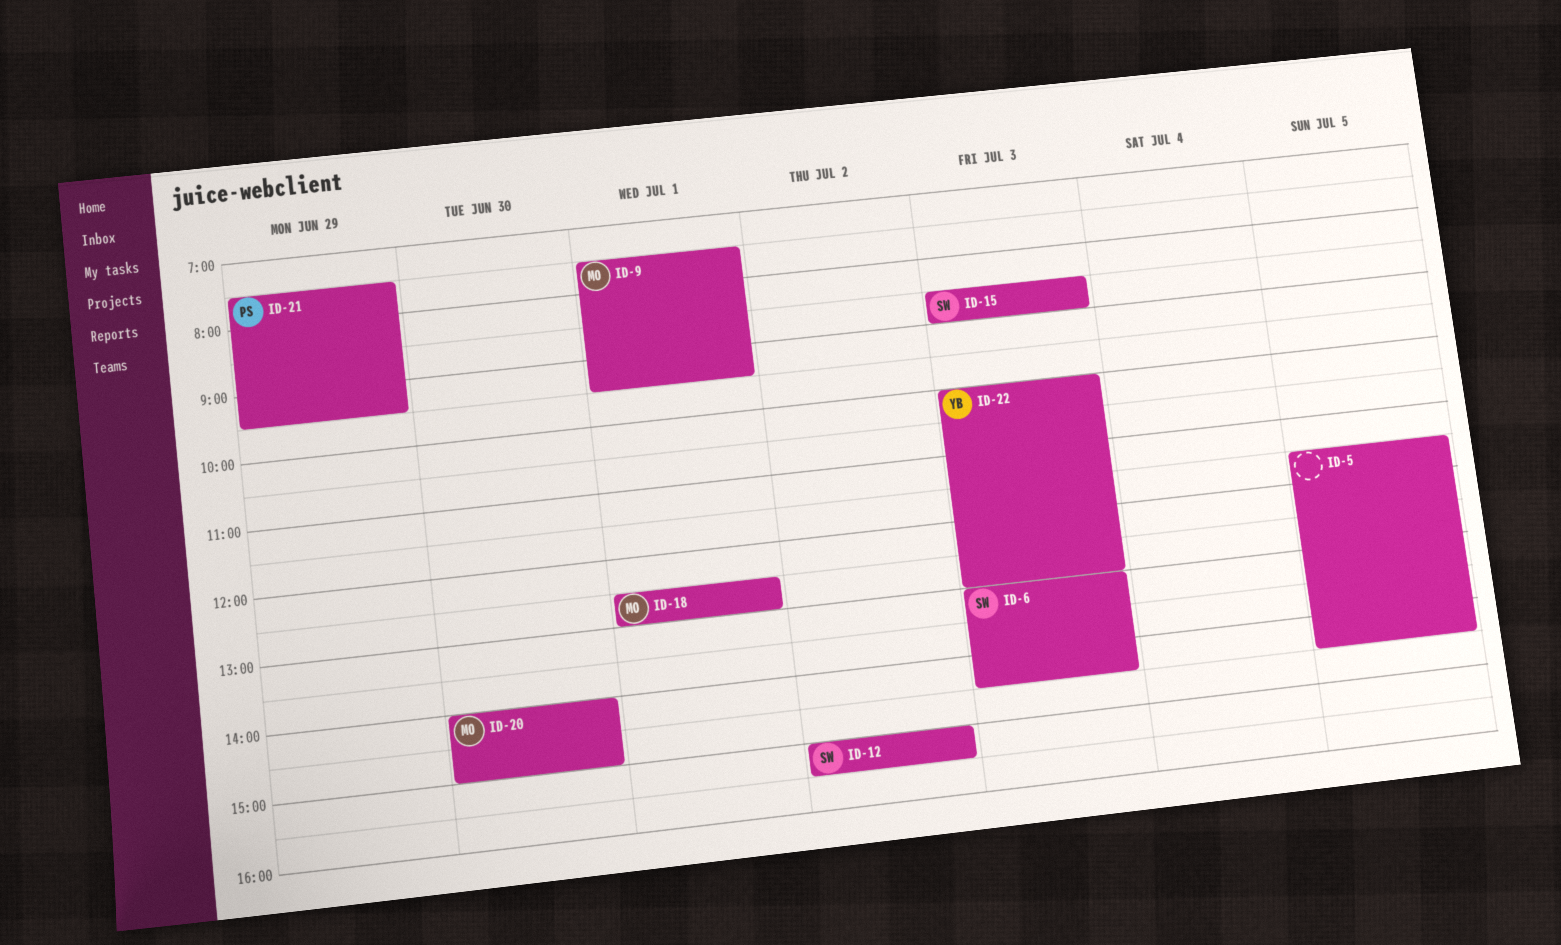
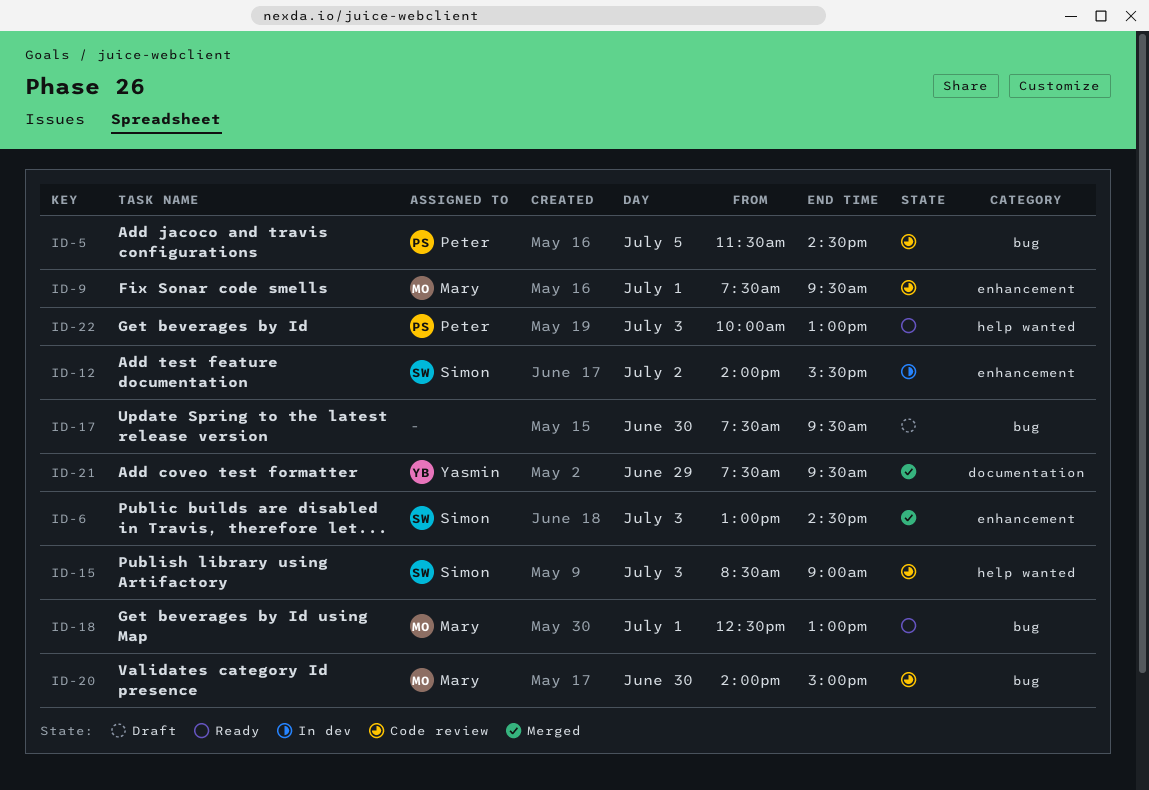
ID-5, owner: none -> Peter
ID-12, begins: 15:00 -> 14:00
ID-17: none -> present
ID-21, owner: Peter -> Yasmin
ID-22, owner: Yasmin -> Peter

